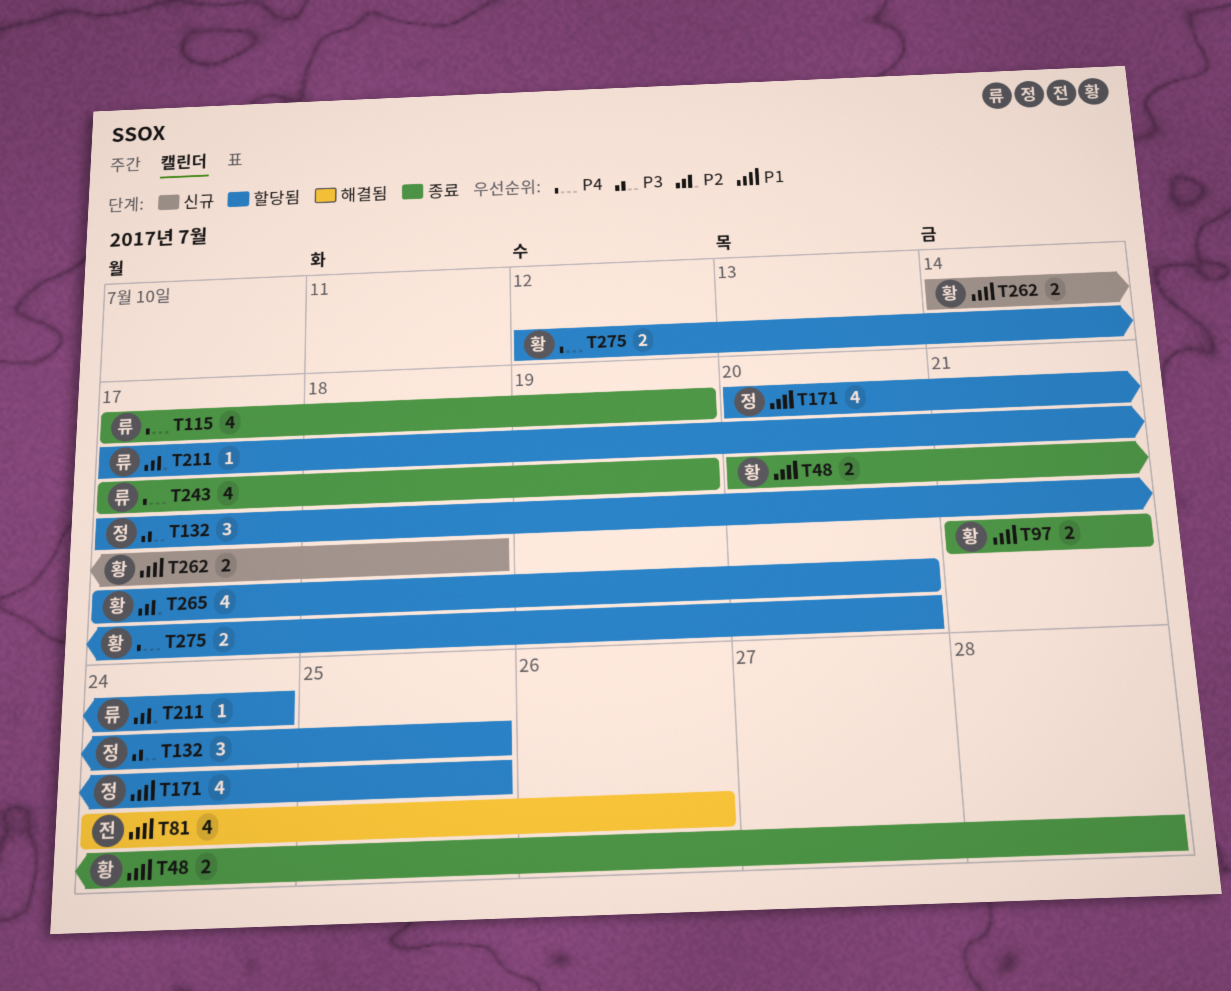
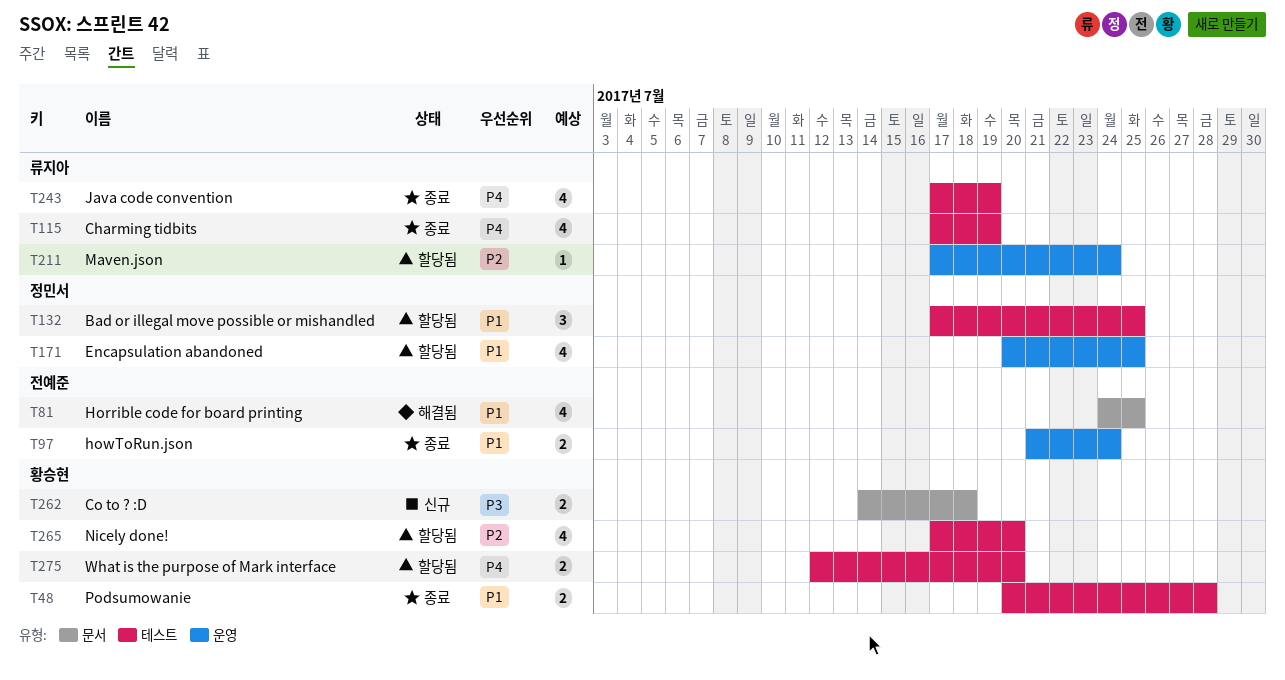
T81, due: Jul 26 -> Jul 25
T97, owner: 황승현 -> 전예준
T97, due: Jul 21 -> Jul 24
T132, priority: P3 -> P1
T262, priority: P1 -> P3

